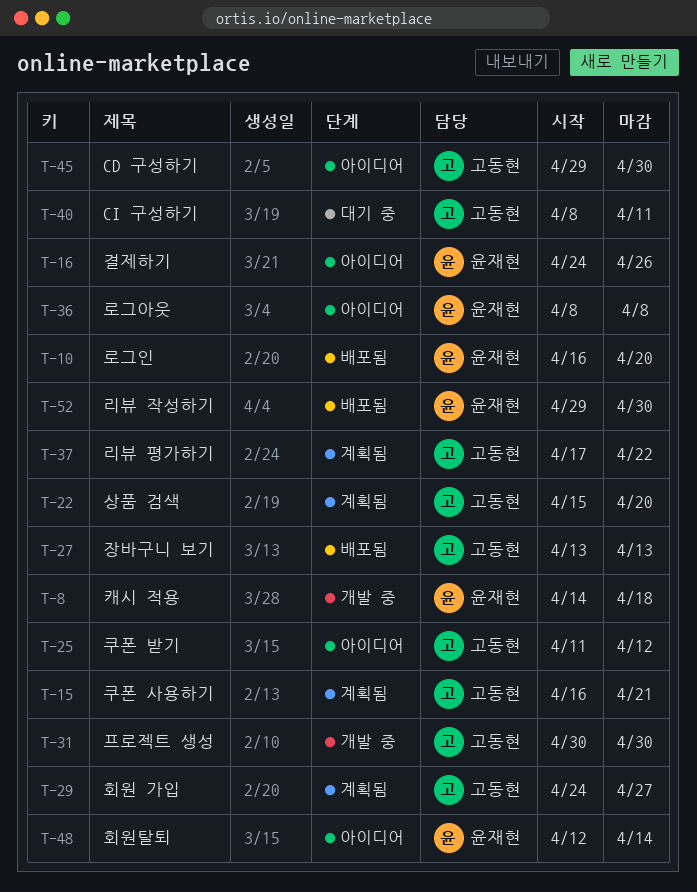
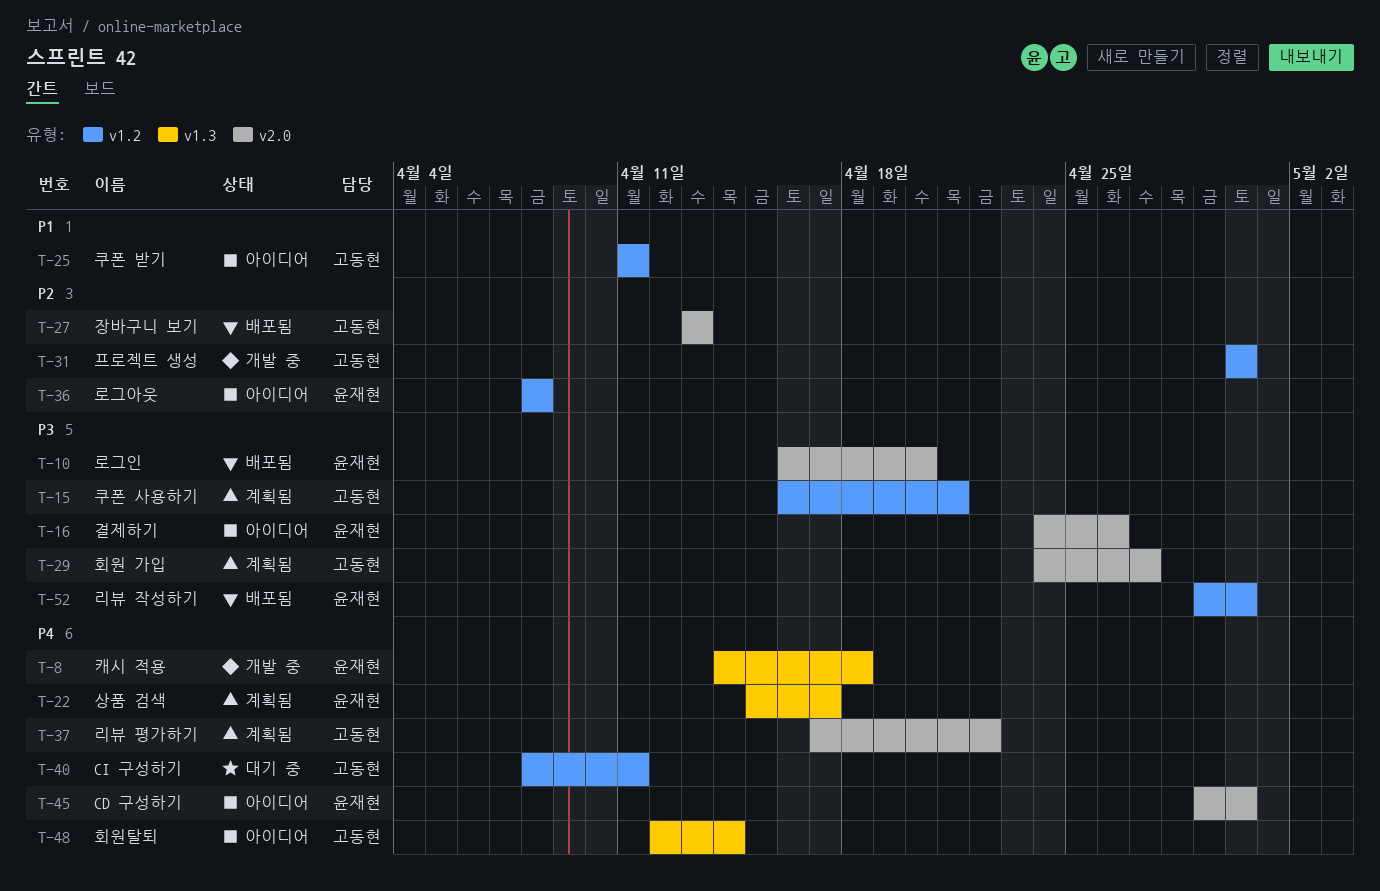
T-22, owner: 고동현 -> 윤재현
T-22, due: Apr 20 -> Apr 17
T-25, due: Apr 12 -> Apr 11
T-45, owner: 고동현 -> 윤재현
T-48, owner: 윤재현 -> 고동현

